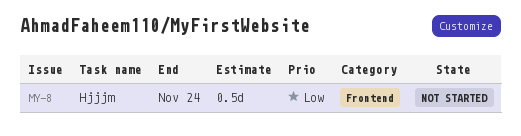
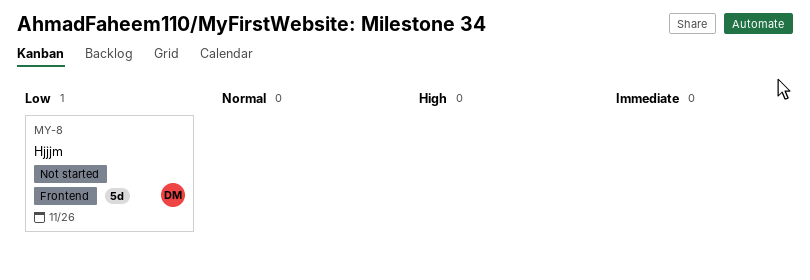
MY-8, estimate: 0.5d -> 5d
MY-8, due: Nov 24 -> Nov 26

